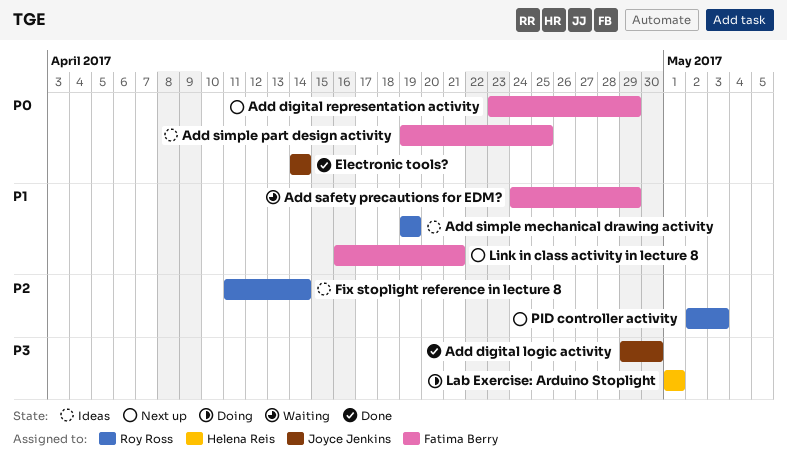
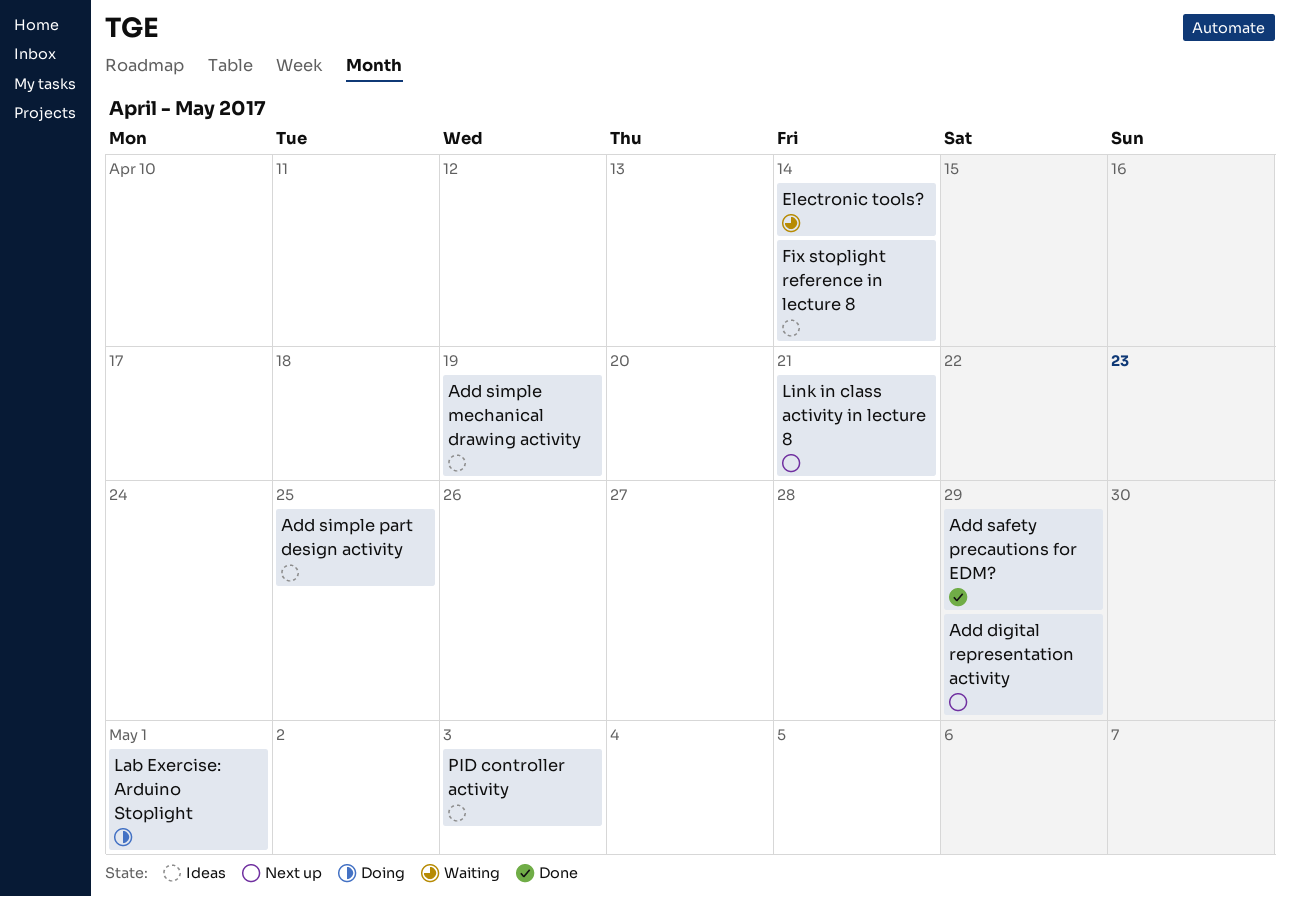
Add digital logic activity: present -> none
Add safety precautions for EDM?, status: Waiting -> Done
Electronic tools?, status: Done -> Waiting
PID controller activity, status: Next up -> Ideas

